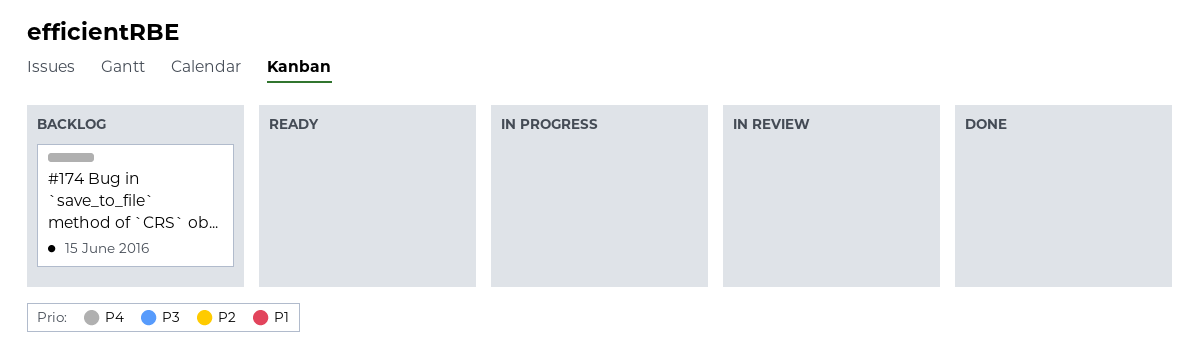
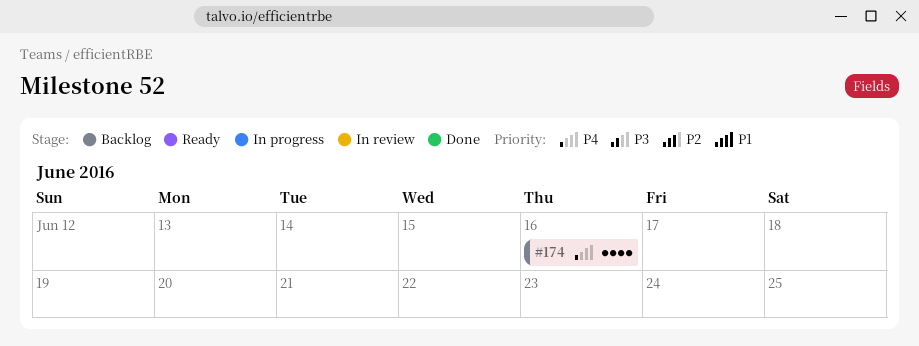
#174, estimate: 1 -> 4
#174, due: Jun 15 -> Jun 16

